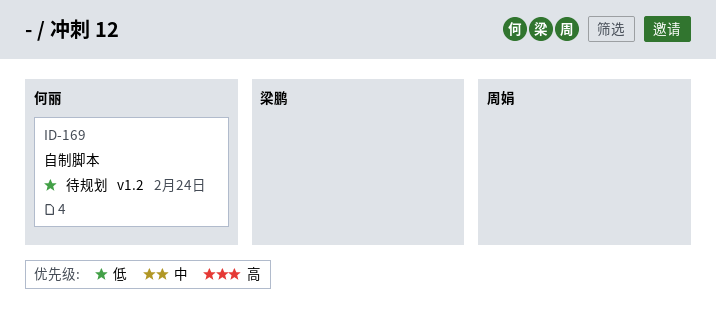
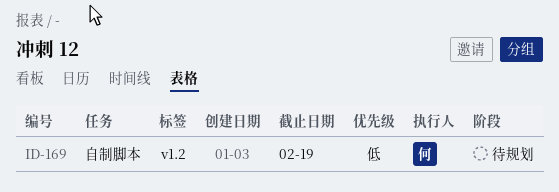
ID-169, due: Feb 24 -> Feb 19

